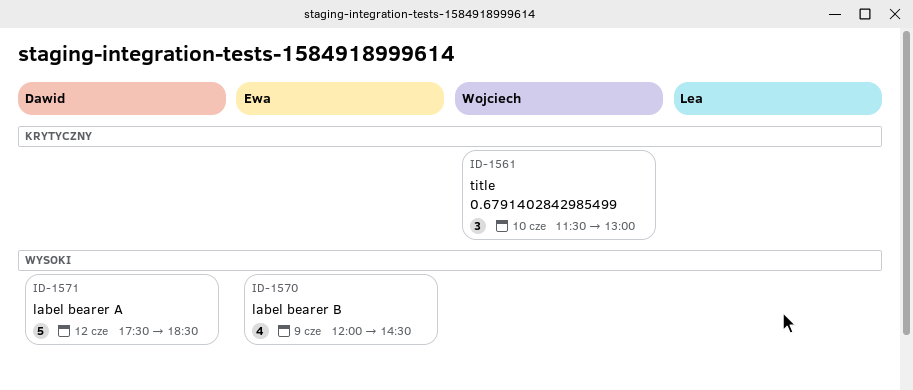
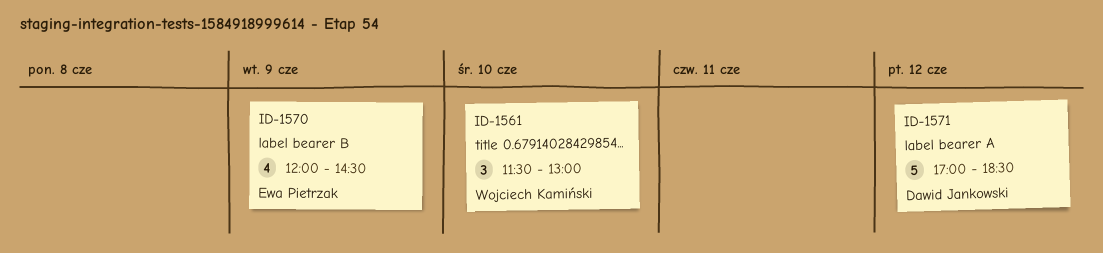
ID-1571, begins: 17:30 -> 17:00

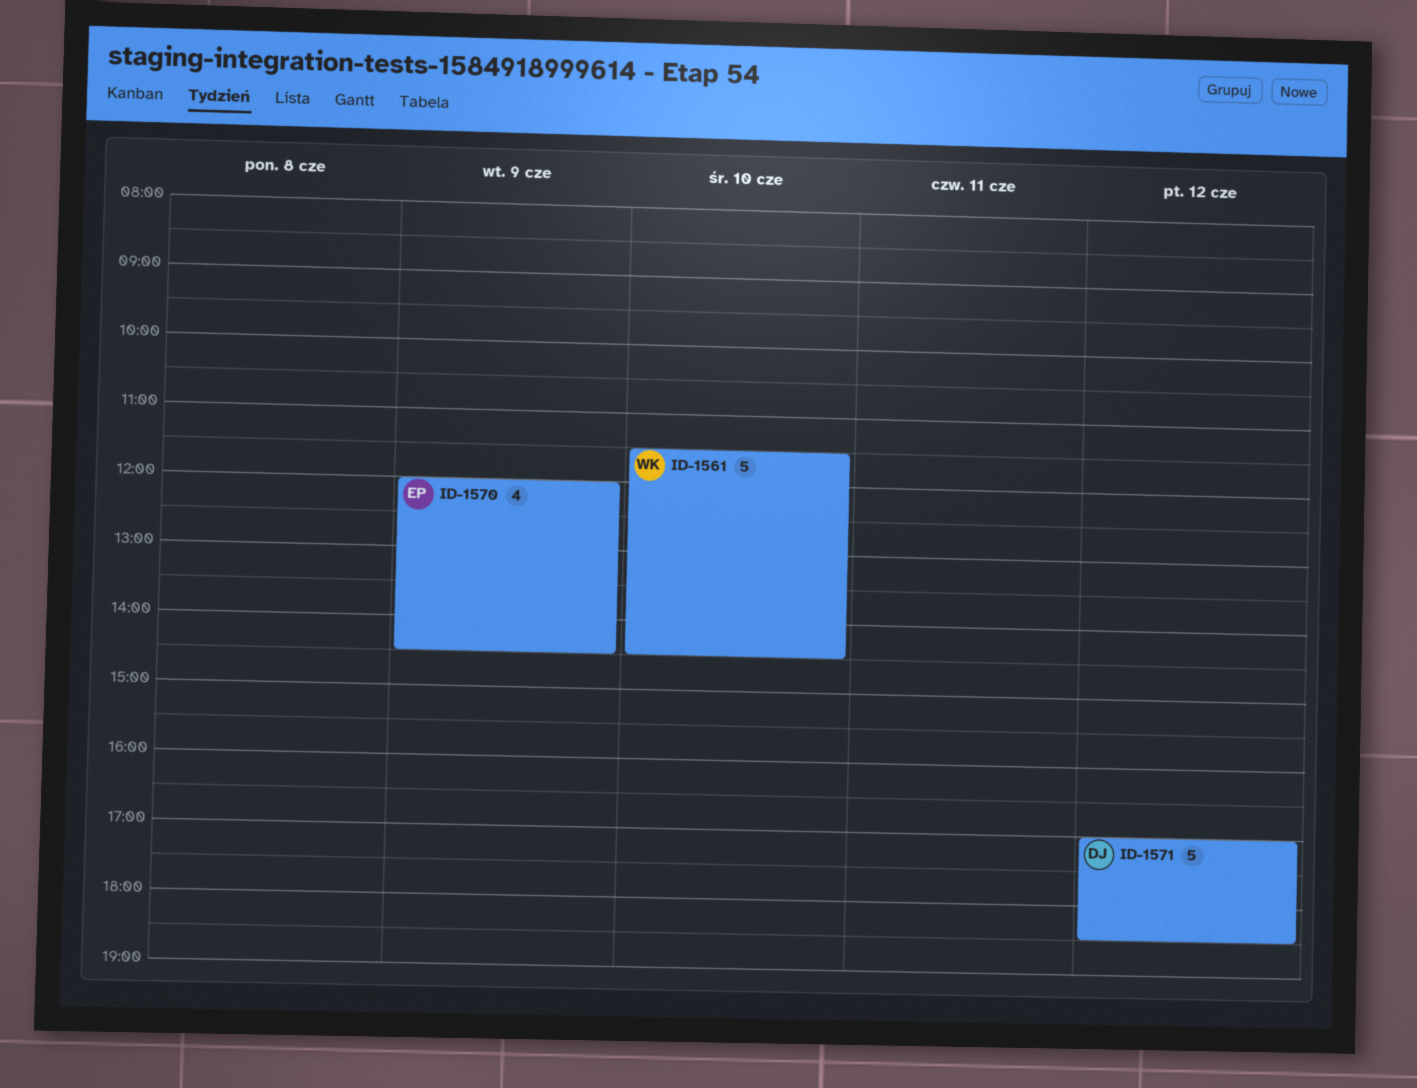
ID-1561, estimate: 3 -> 5
ID-1561, ends: 13:00 -> 14:30

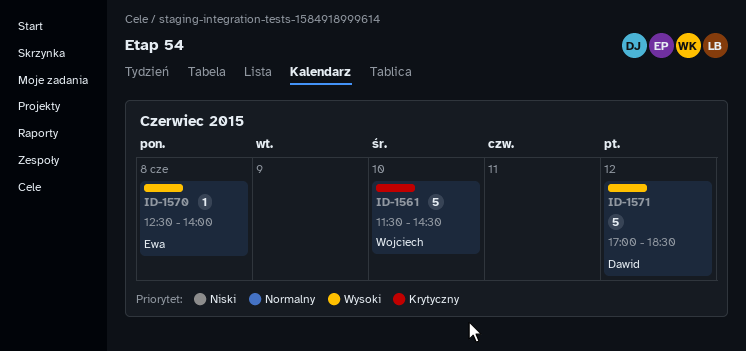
ID-1570, estimate: 4 -> 1
ID-1570, day: Jun 9 -> Jun 8
ID-1570, begins: 12:00 -> 12:30
ID-1570, ends: 14:30 -> 14:00

